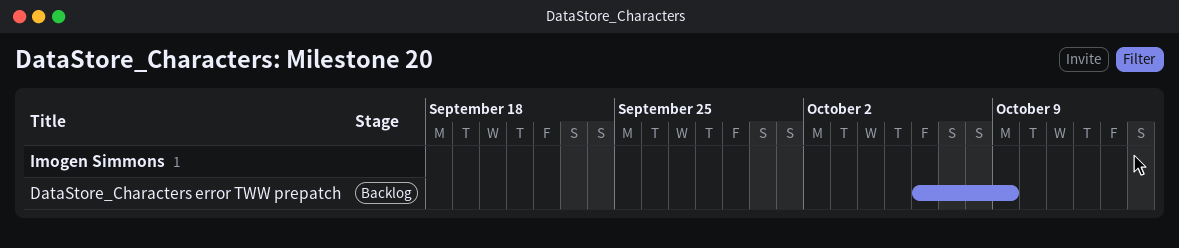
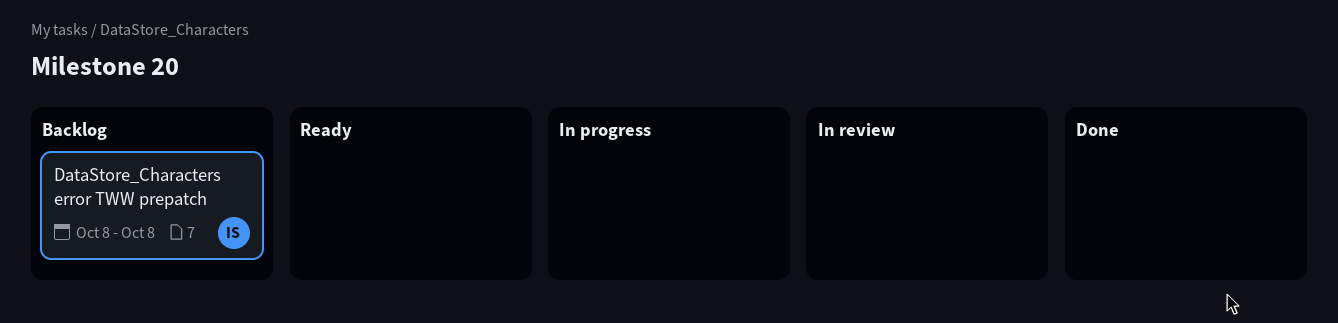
DataStore_Characters error TWW prepatch, start: Oct 6 -> Oct 8
DataStore_Characters error TWW prepatch, due: Oct 9 -> Oct 8

